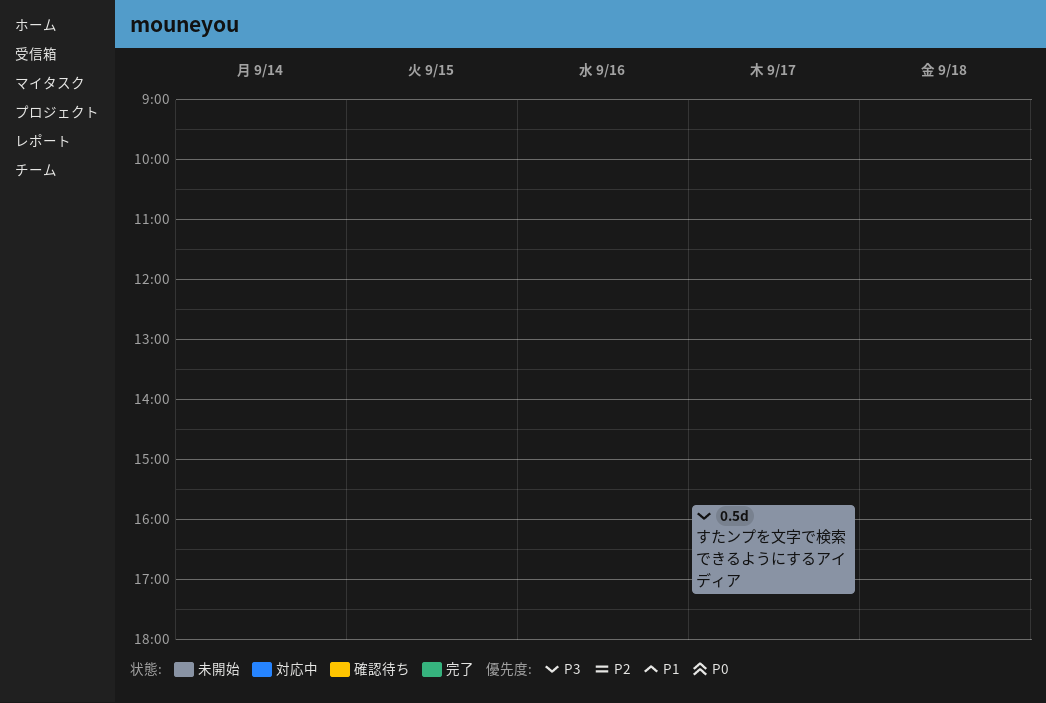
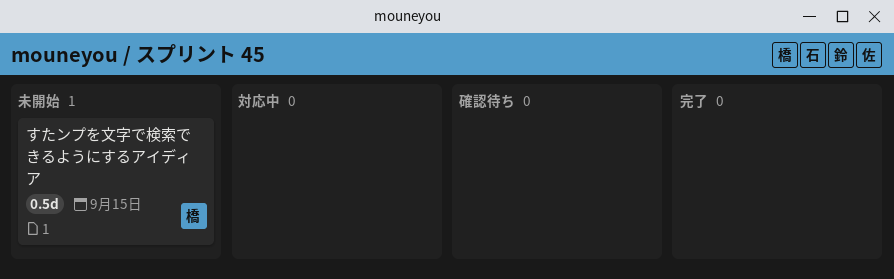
すたンプを文字で検索できるようにするアイディア, day: Sep 17 -> Sep 15

